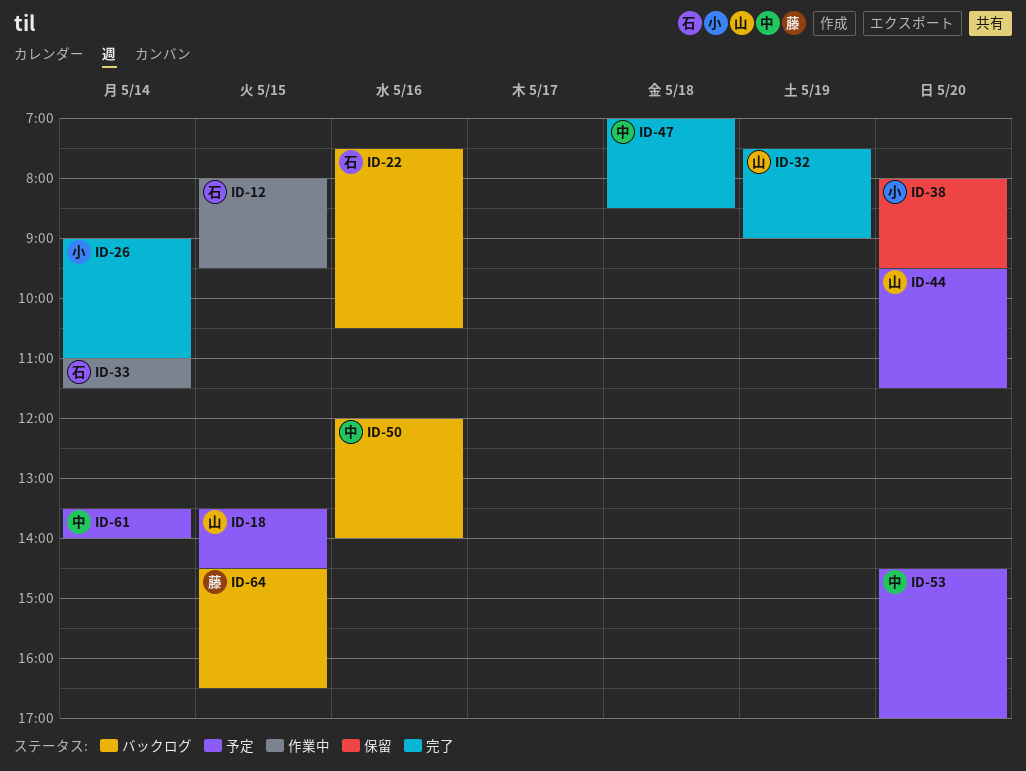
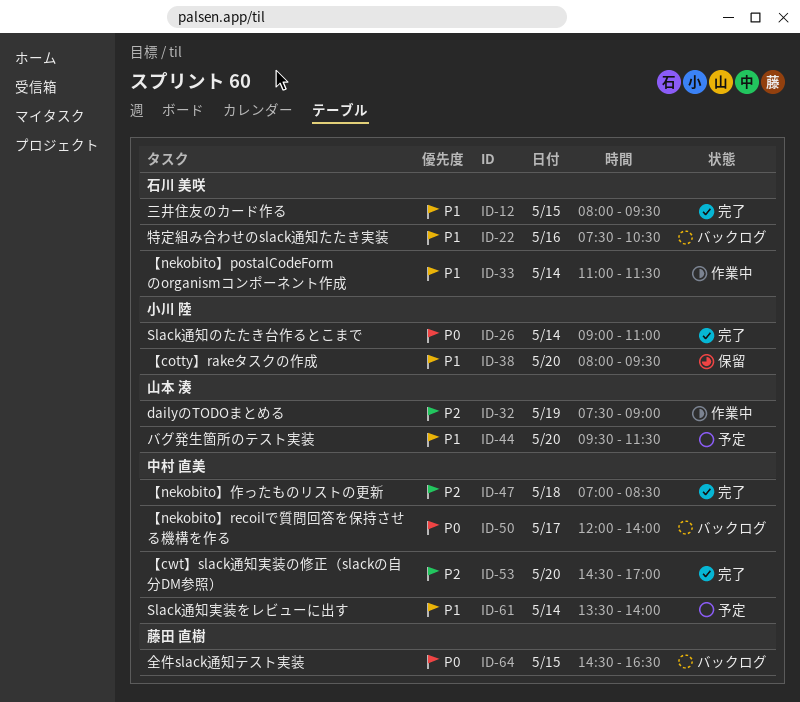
ID-12, status: 作業中 -> 完了
ID-18: present -> none
ID-32, status: 完了 -> 作業中
ID-50, day: May 16 -> May 17
ID-53, status: 予定 -> 完了

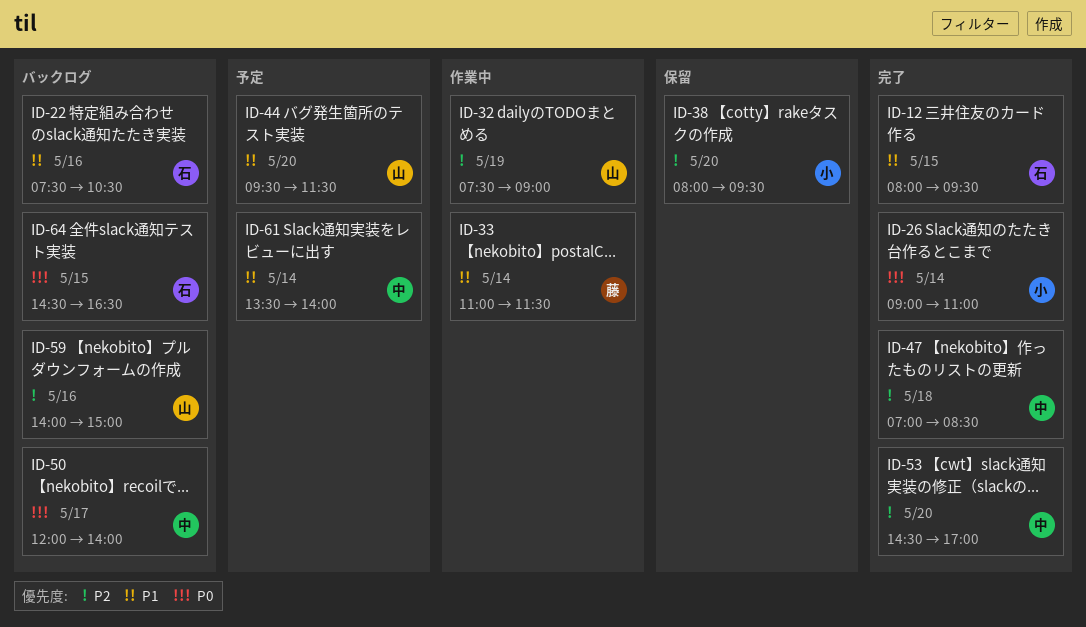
ID-33, owner: 石川 美咲 -> 藤田 直樹
ID-38, priority: P1 -> P2
ID-59: none -> present
ID-64, owner: 藤田 直樹 -> 石川 美咲

